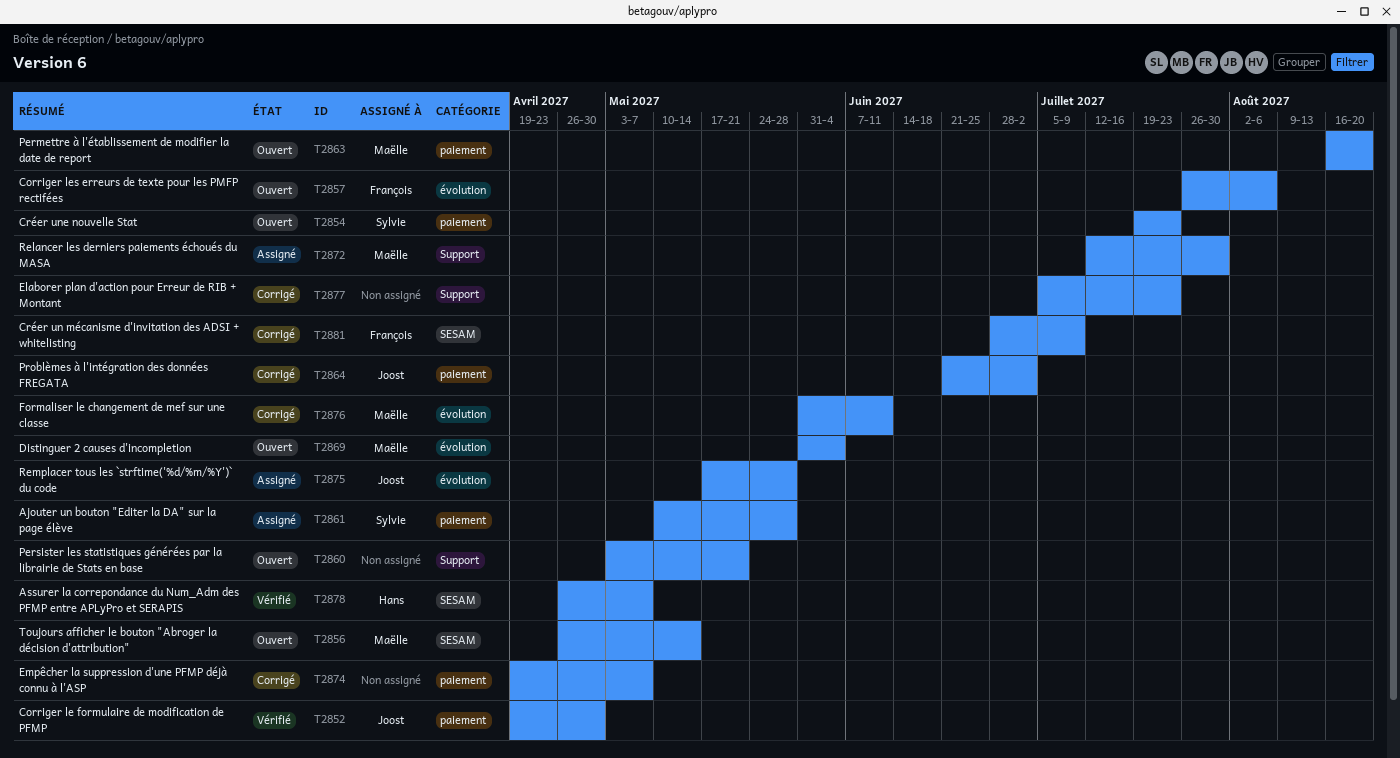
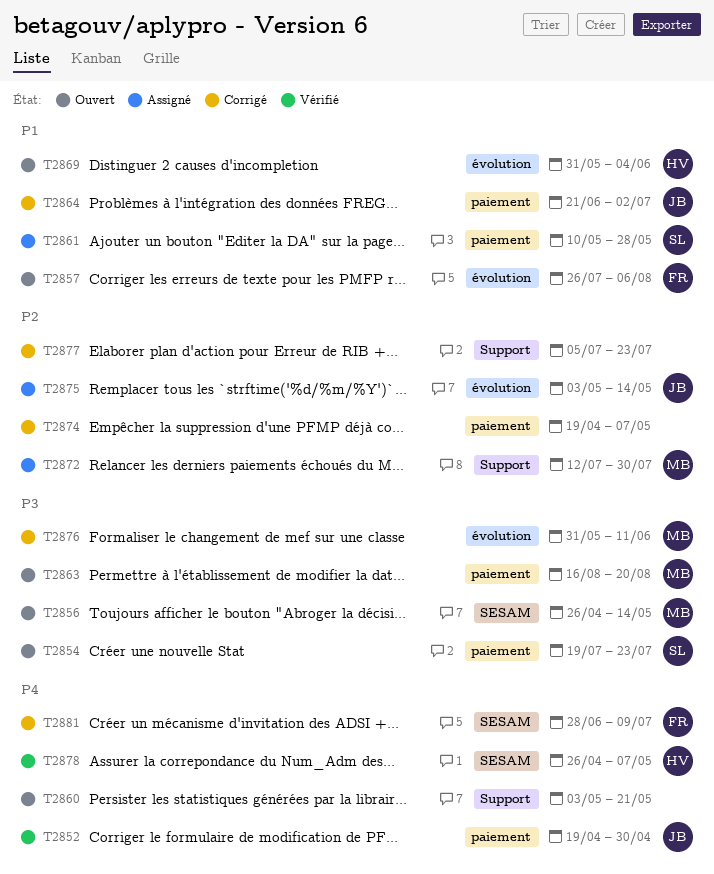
T2869, owner: Maëlle -> Hans
T2875, start: May 17 -> May 3
T2875, due: May 28 -> May 14

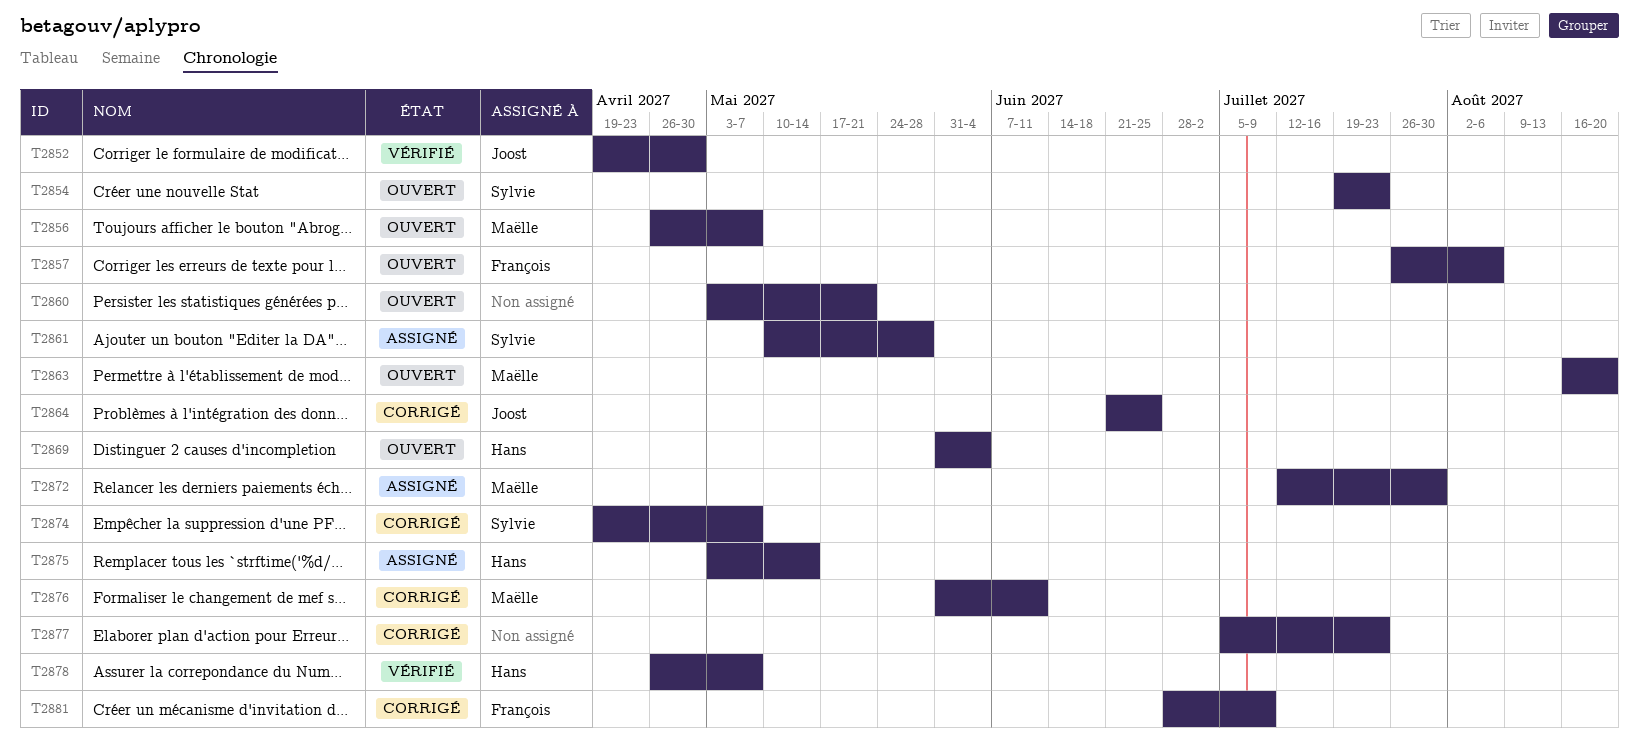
T2856, due: May 14 -> May 7
T2864, due: Jul 2 -> Jun 25
T2874, owner: none -> Sylvie
T2875, owner: Joost -> Hans

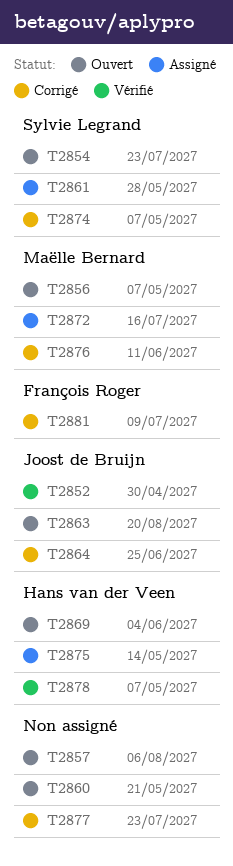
T2857, owner: François Roger -> none
T2863, owner: Maëlle Bernard -> Joost de Bruijn
T2872, due: Jul 30 -> Jul 16

